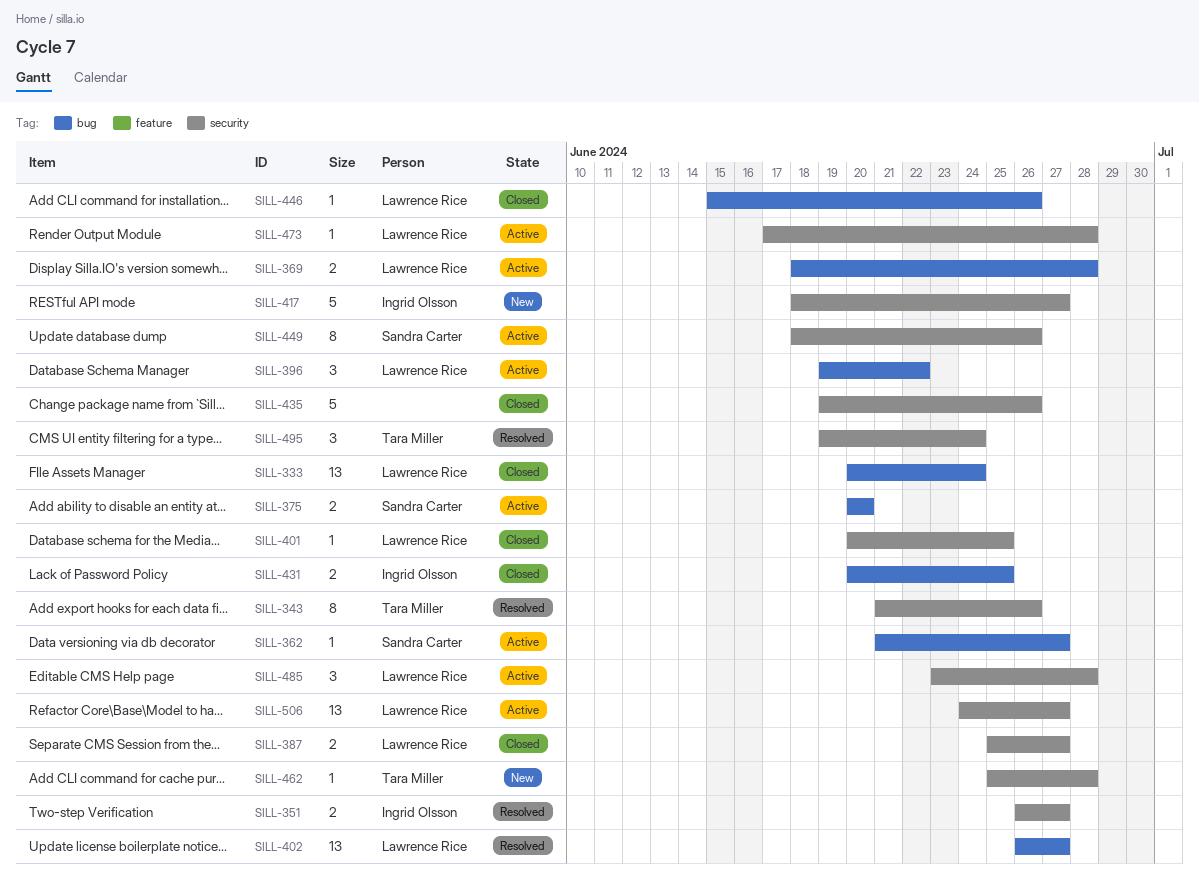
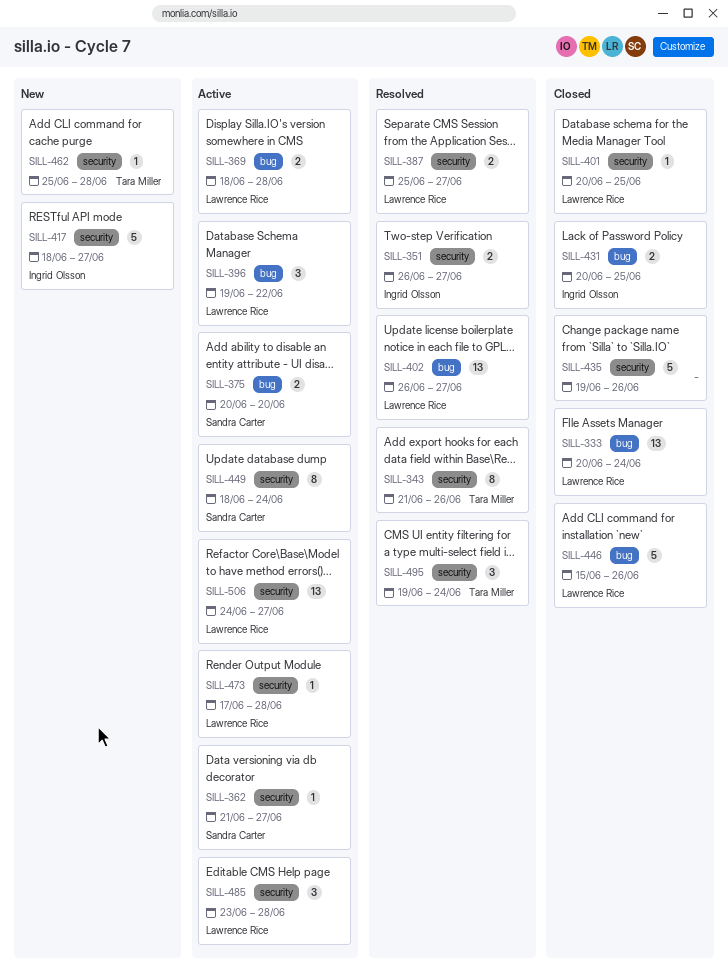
SILL-362, label: bug -> security
SILL-387, status: Closed -> Resolved
SILL-446, estimate: 1 -> 5
SILL-449, due: Jun 26 -> Jun 24

